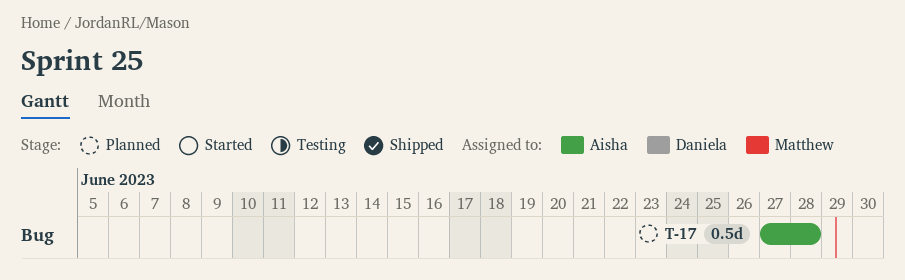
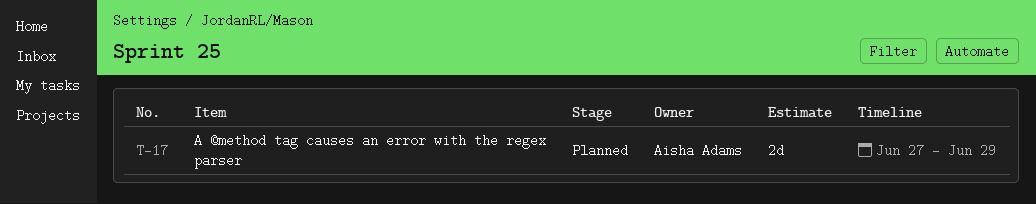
T-17, estimate: 0.5d -> 2d
T-17, due: Jun 28 -> Jun 29

